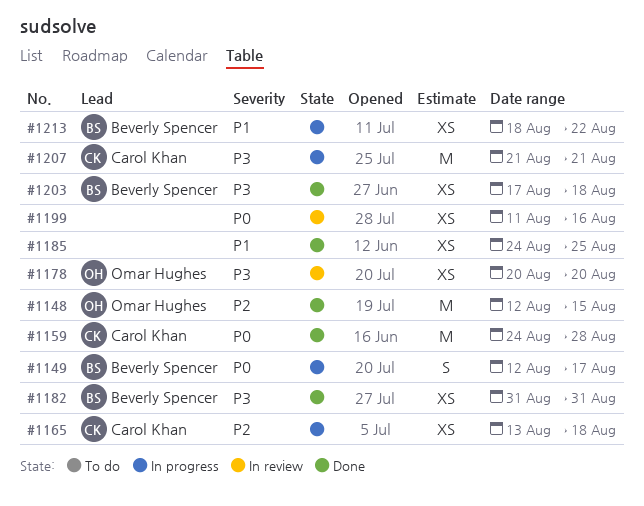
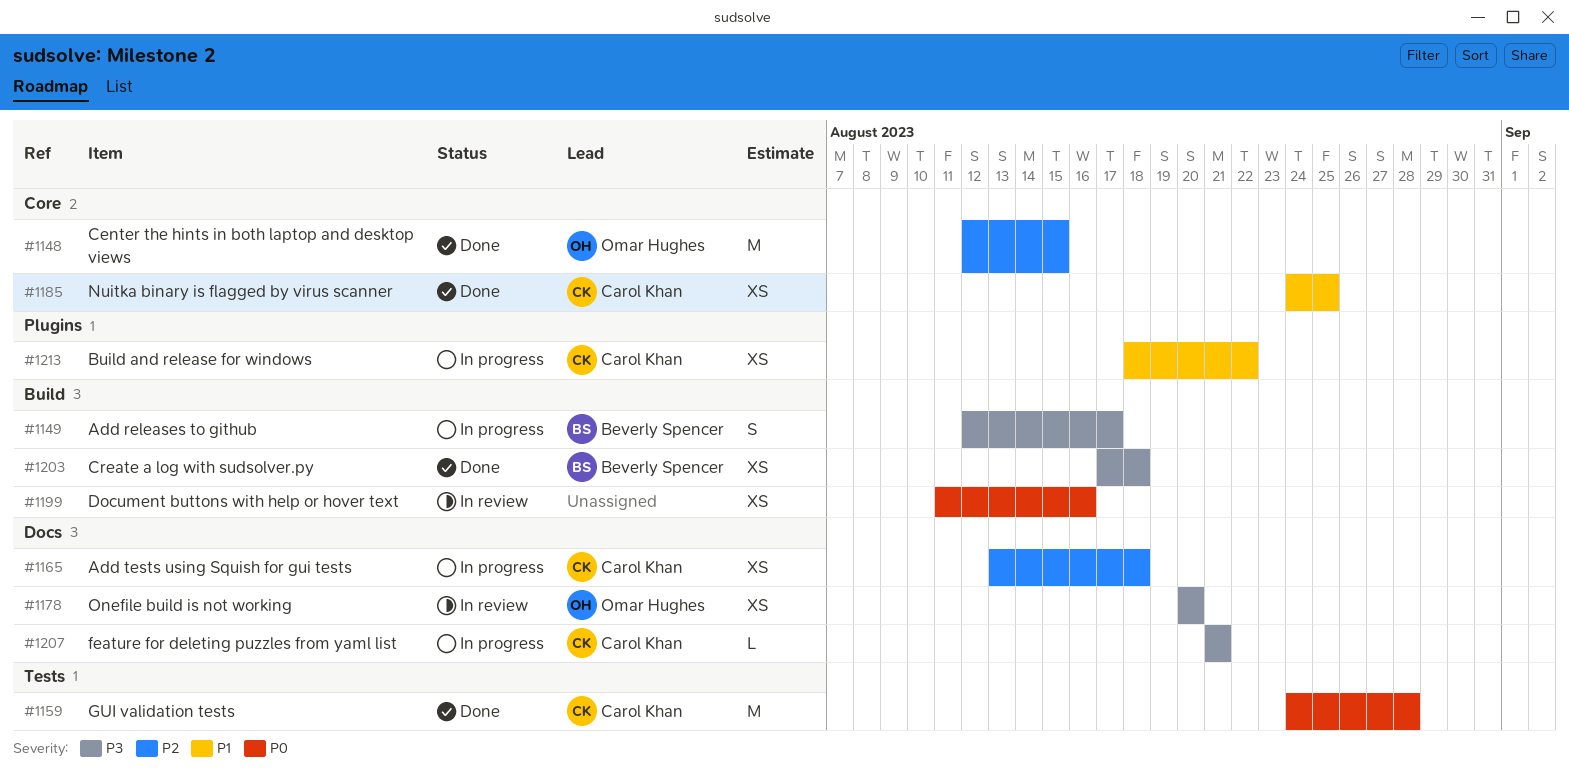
#1149, priority: P0 -> P3
#1182: present -> none
#1185, owner: none -> Carol Khan
#1207, estimate: M -> L
#1213, owner: Beverly Spencer -> Carol Khan

